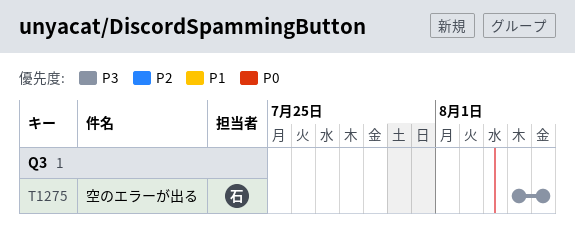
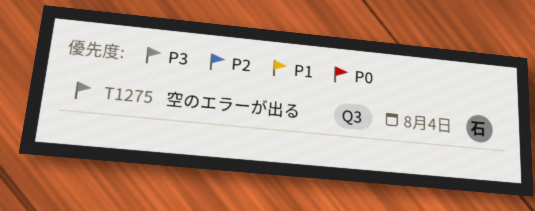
T1275, due: Aug 5 -> Aug 4

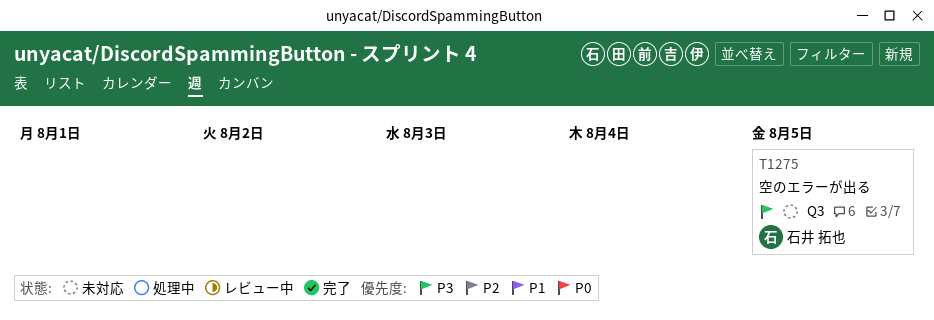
T1275, due: Aug 4 -> Aug 5

